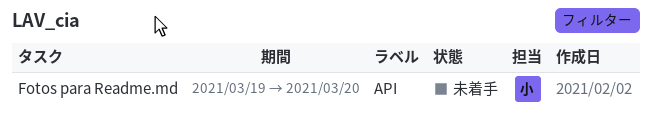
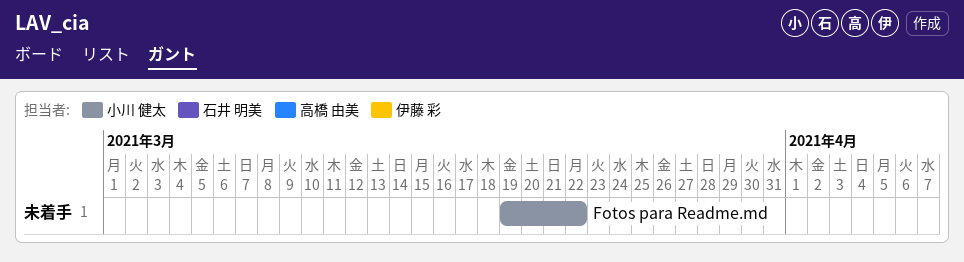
Fotos para Readme.md, due: Mar 20 -> Mar 22

